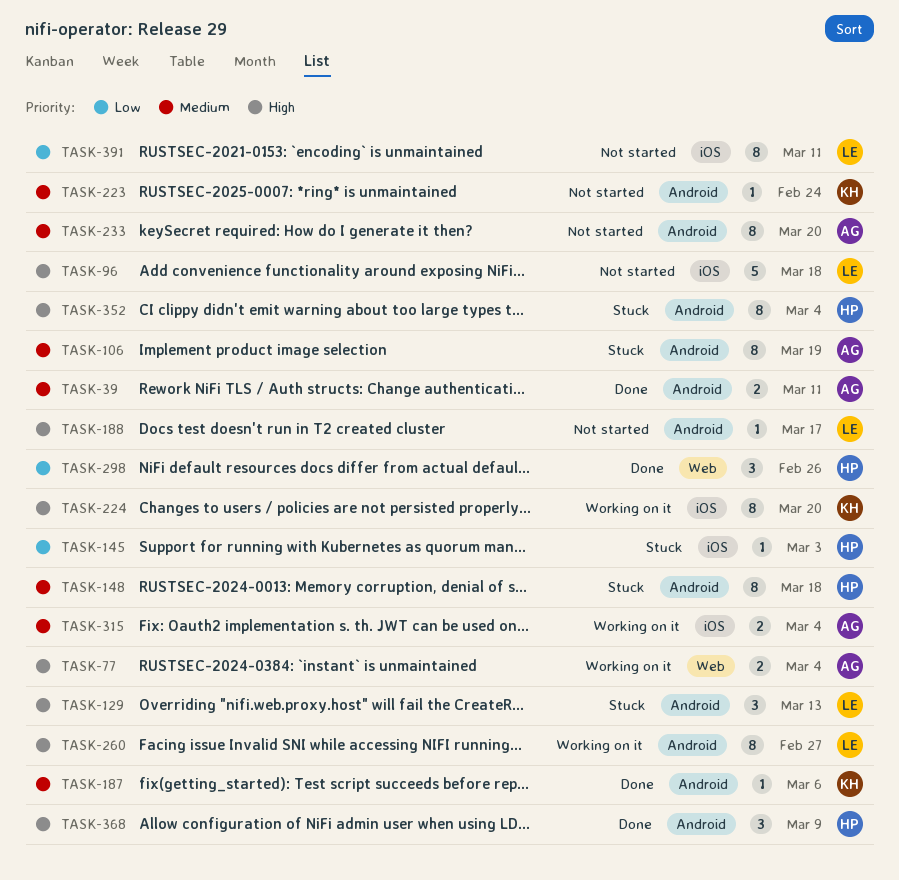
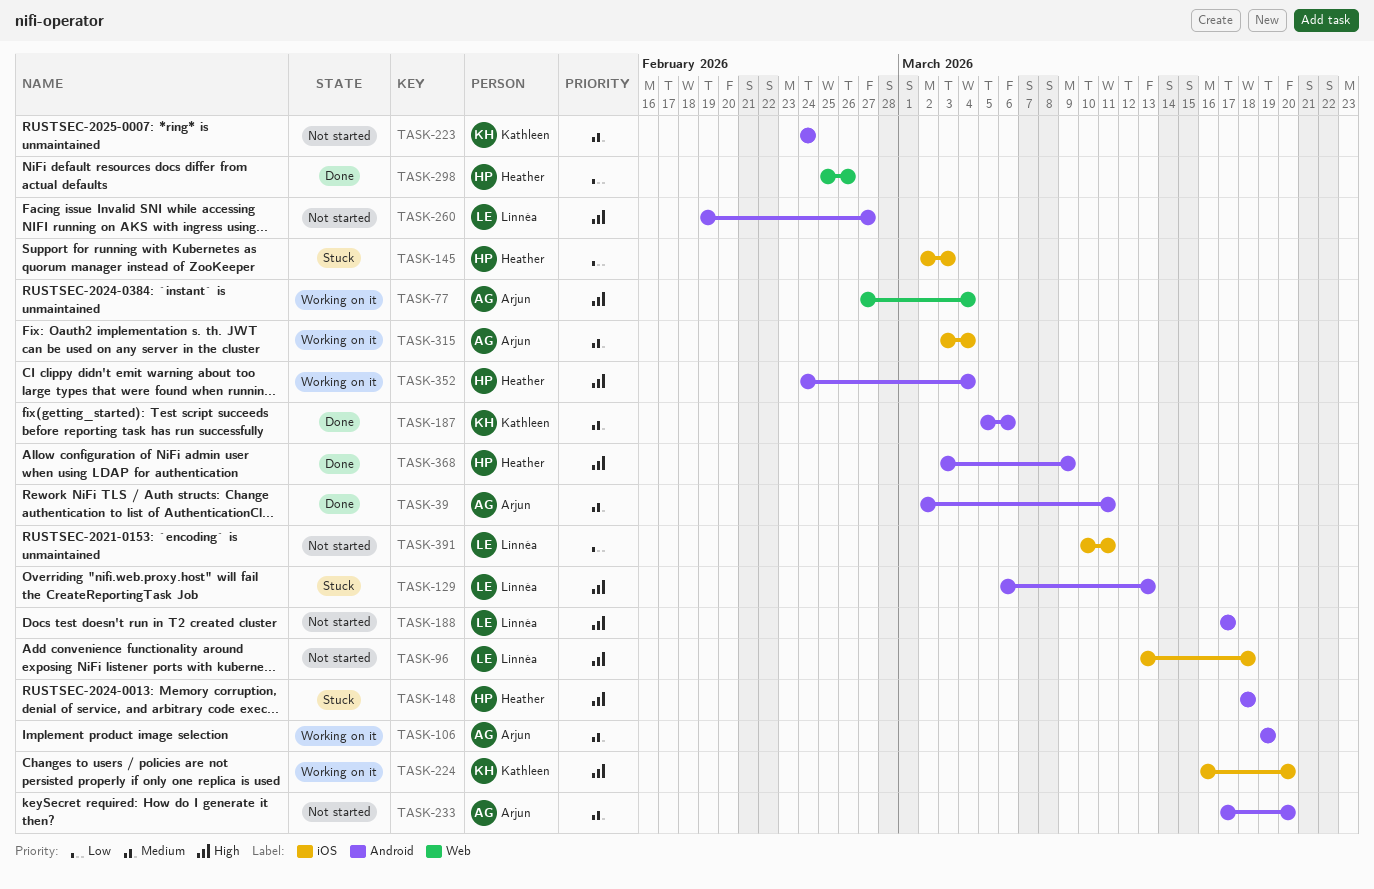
TASK-106, status: Stuck -> Working on it
TASK-148, priority: Medium -> High
TASK-260, status: Working on it -> Not started
TASK-352, status: Stuck -> Working on it

